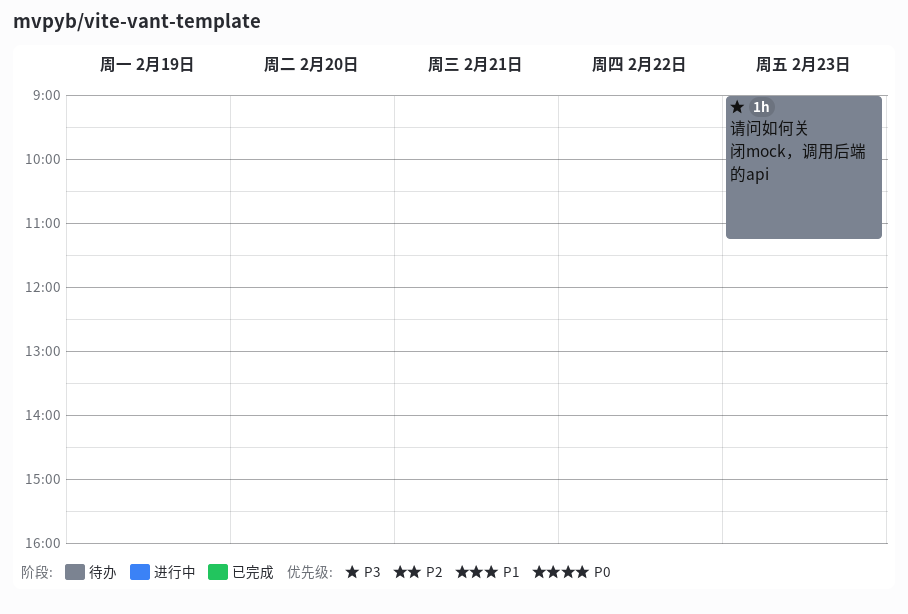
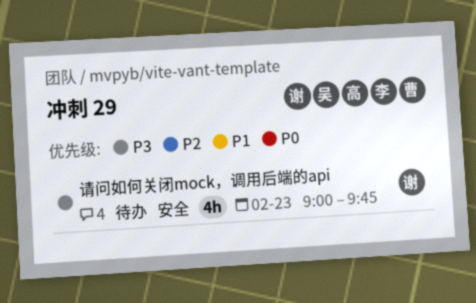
请问如何关闭mock，调用后端的api, estimate: 1h -> 4h
请问如何关闭mock，调用后端的api, ends: 11:15 -> 09:45

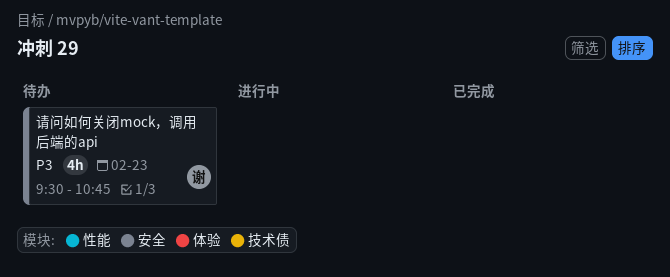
请问如何关闭mock，调用后端的api, begins: 09:00 -> 09:30
请问如何关闭mock，调用后端的api, ends: 09:45 -> 10:45

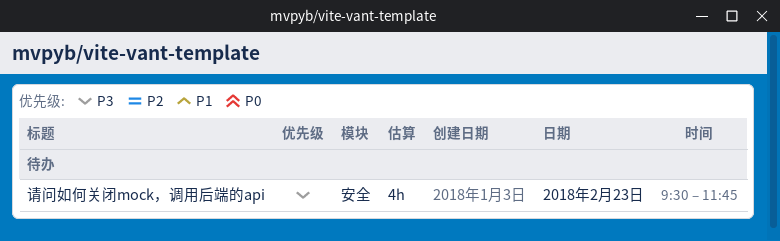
请问如何关闭mock，调用后端的api, ends: 10:45 -> 11:45

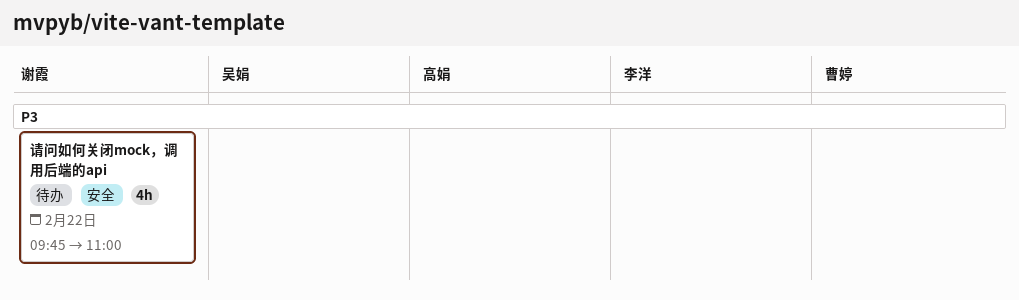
请问如何关闭mock，调用后端的api, day: Feb 23 -> Feb 22
请问如何关闭mock，调用后端的api, begins: 09:30 -> 09:45
请问如何关闭mock，调用后端的api, ends: 11:45 -> 11:00

